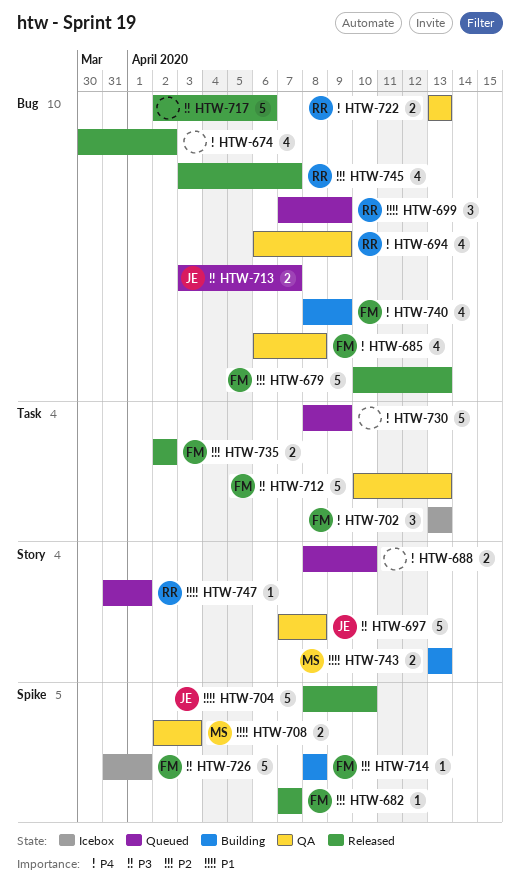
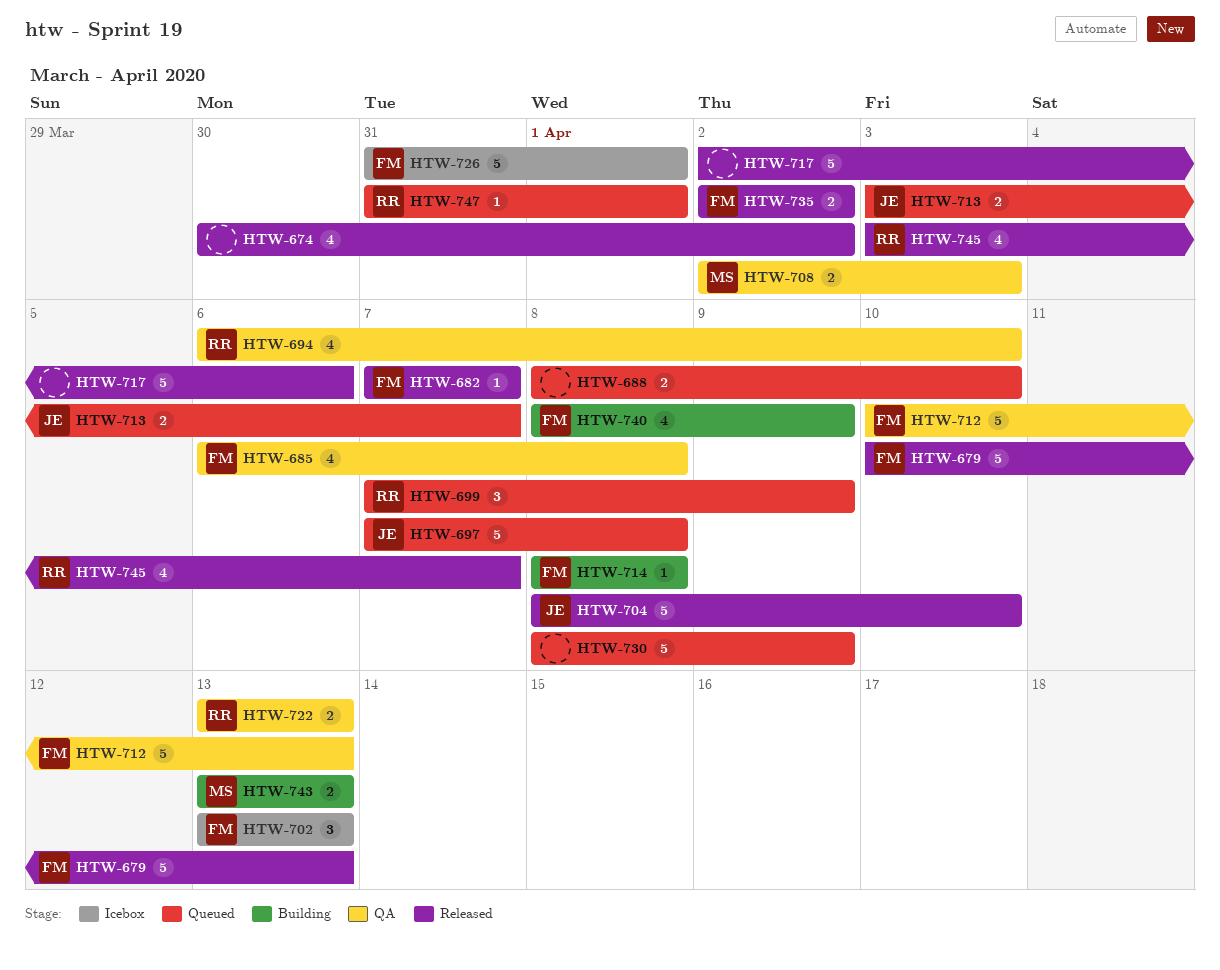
HTW-694, due: Apr 9 -> Apr 10
HTW-697, status: QA -> Queued

